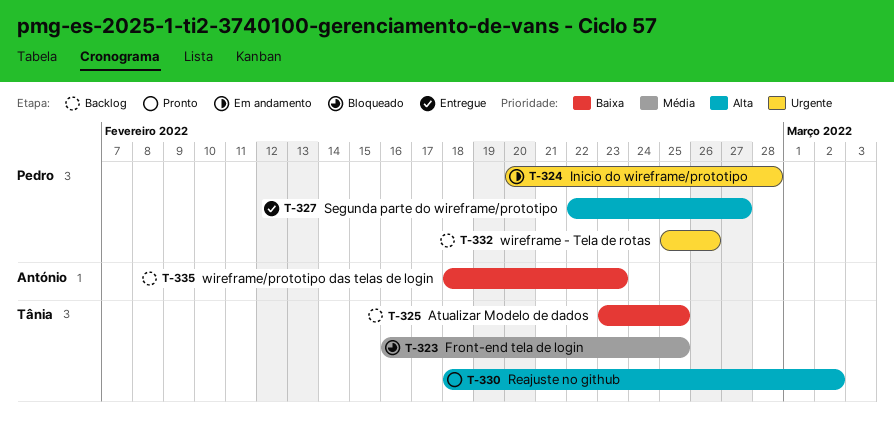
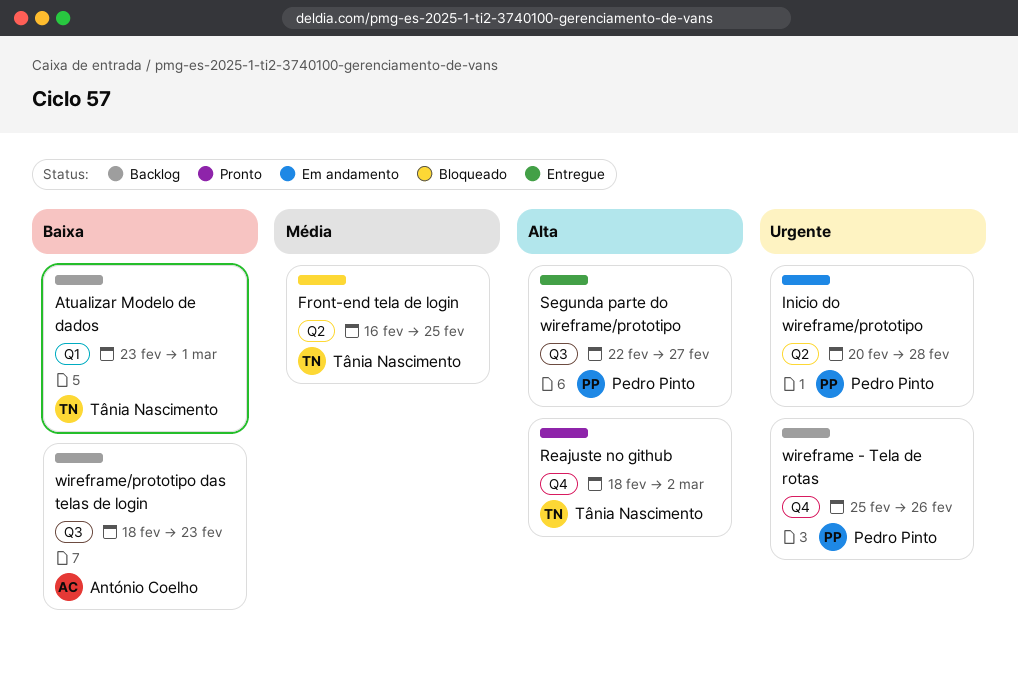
Atualizar Modelo de dados, due: Feb 25 -> Mar 1

